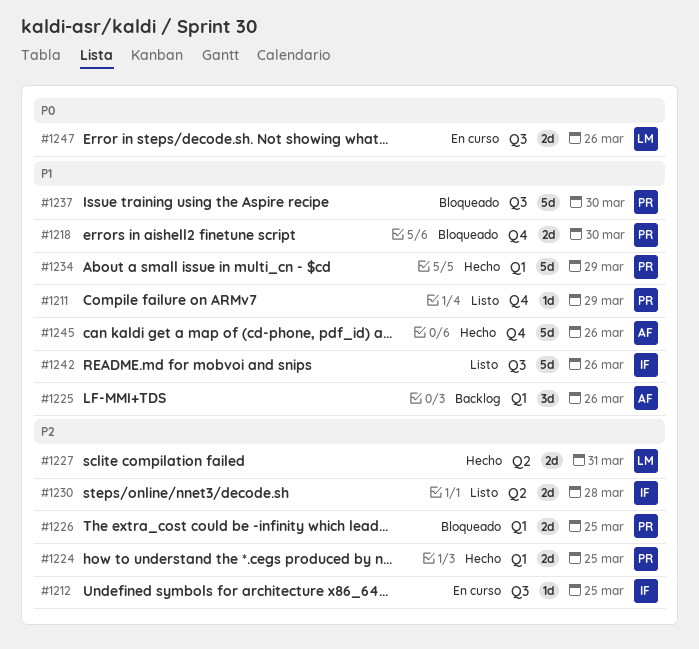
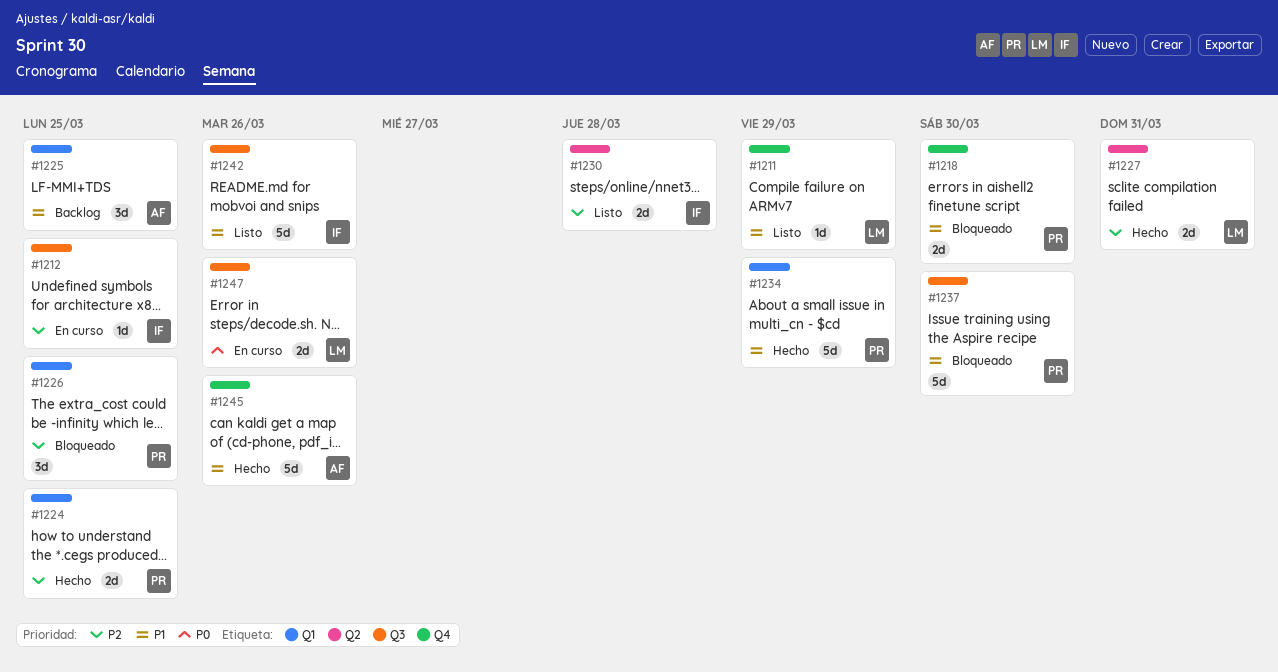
#1211, owner: PR -> LM
#1225, due: Mar 26 -> Mar 25
#1226, estimate: 2d -> 3d

